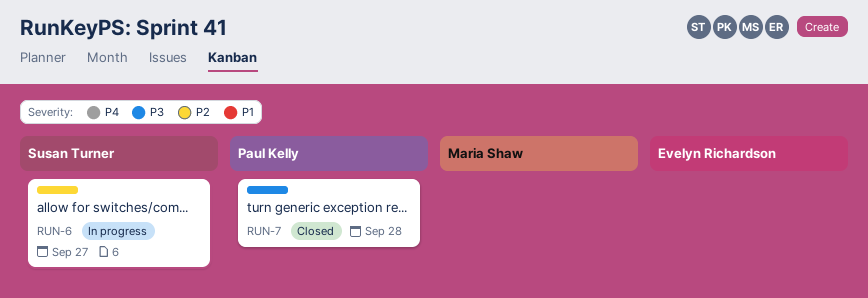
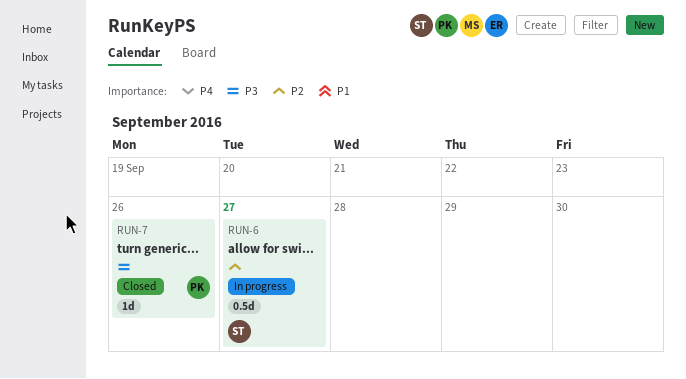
RUN-7, due: Sep 28 -> Sep 26

